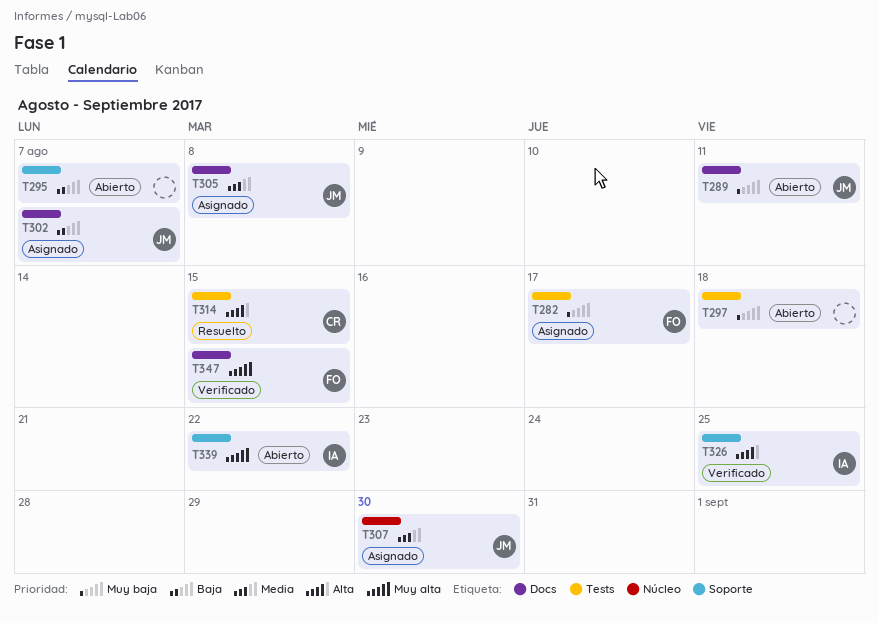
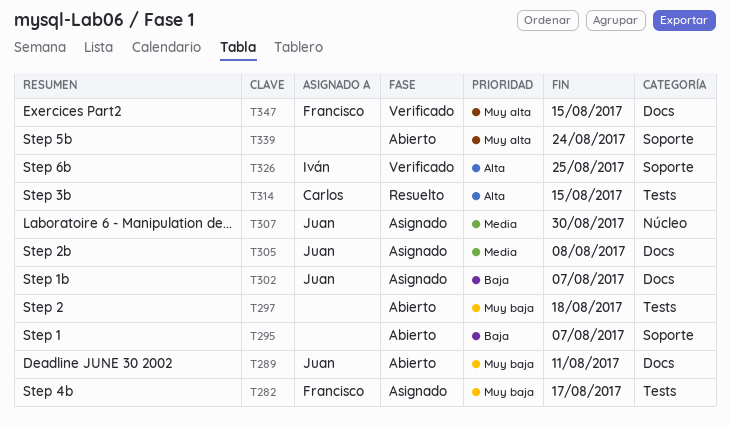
T339, owner: Iván -> none
T339, due: Aug 22 -> Aug 24

